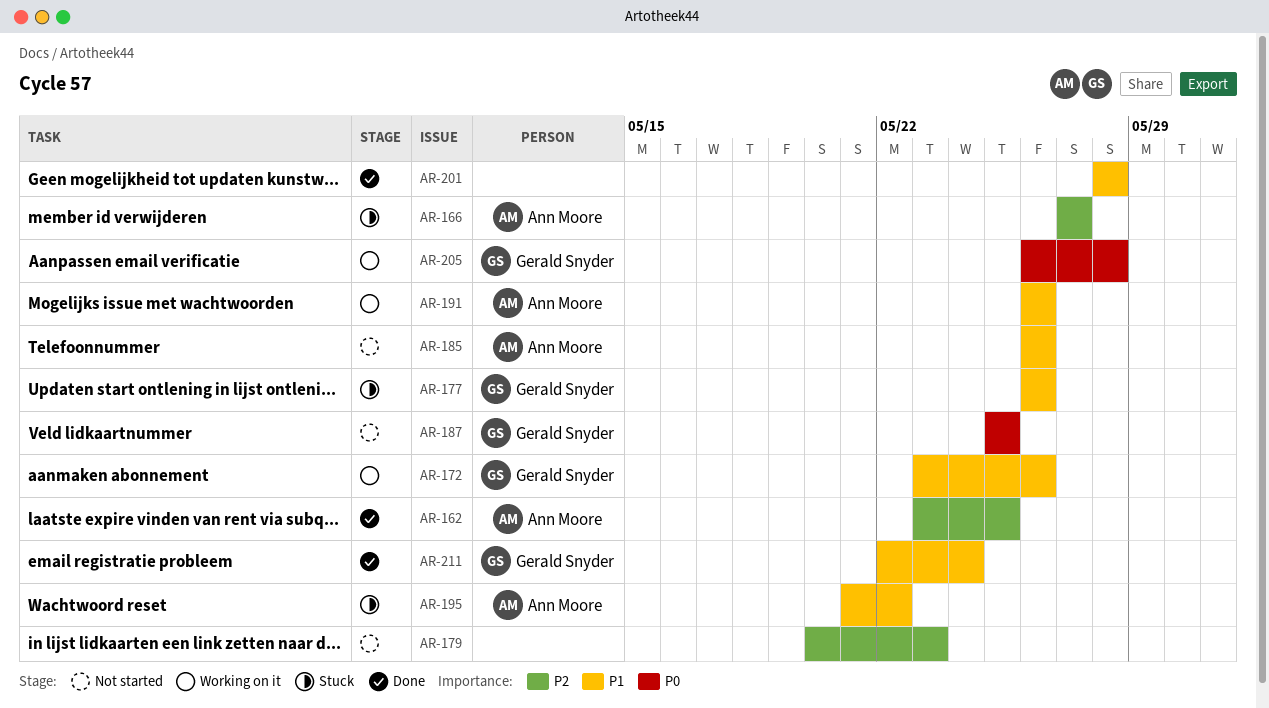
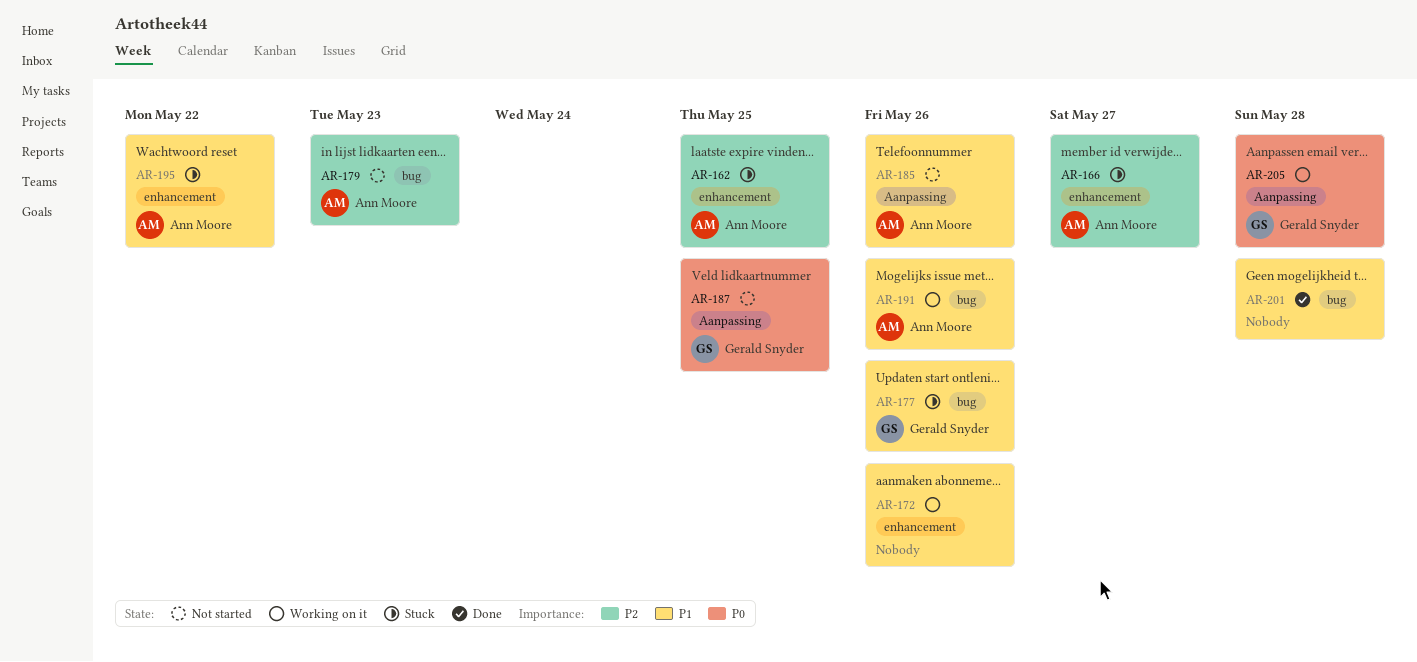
AR-162, status: Done -> Stuck
AR-172, owner: Gerald Snyder -> none
AR-179, owner: none -> Ann Moore
AR-211: present -> none

